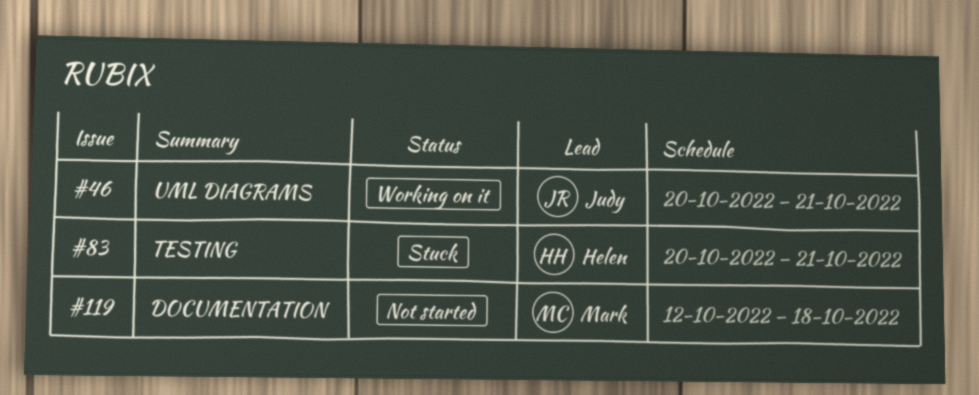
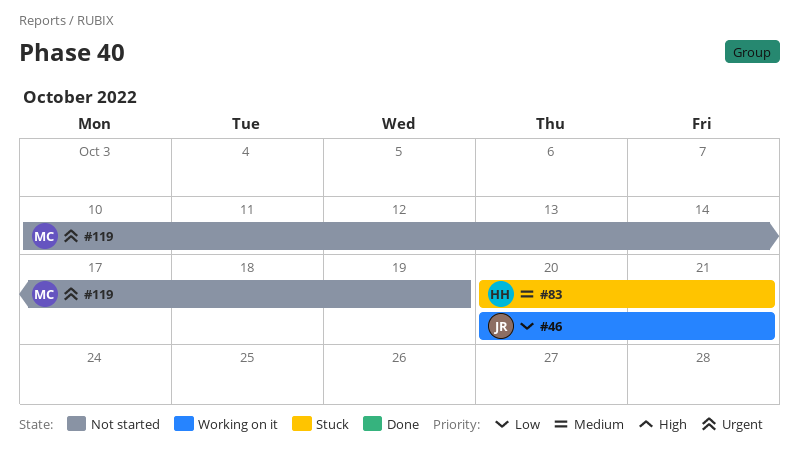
#119, start: Oct 12 -> Oct 10
#119, due: Oct 18 -> Oct 19

